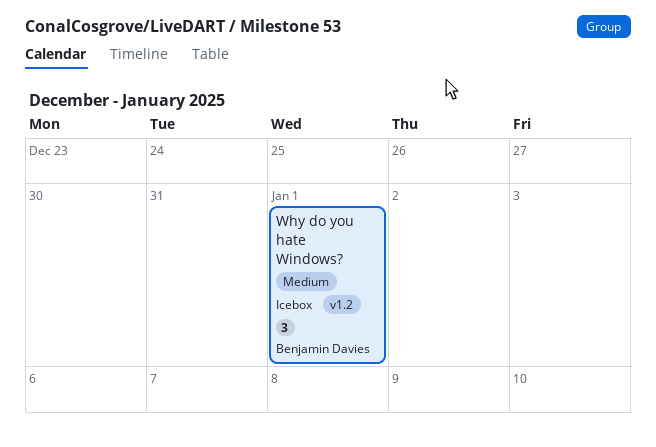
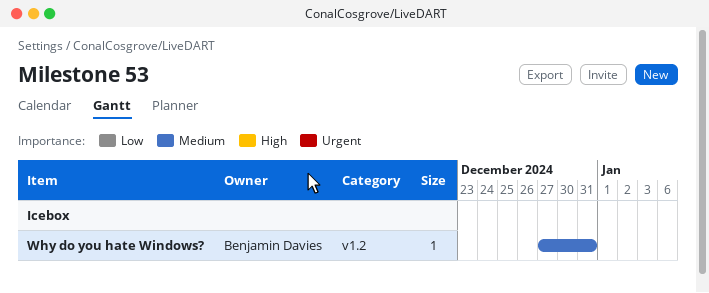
Why do you hate Windows?, estimate: 3 -> 1
Why do you hate Windows?, due: Jan 1 -> Dec 31

